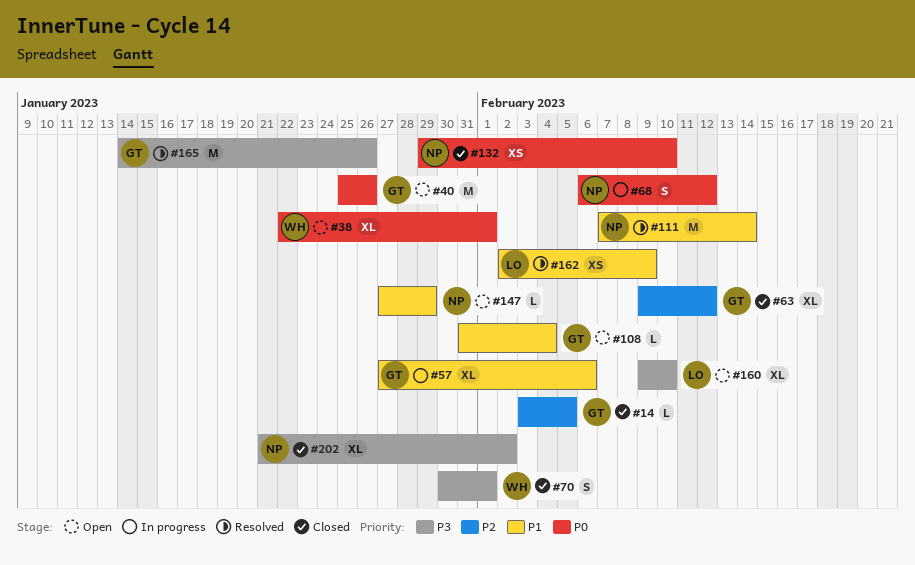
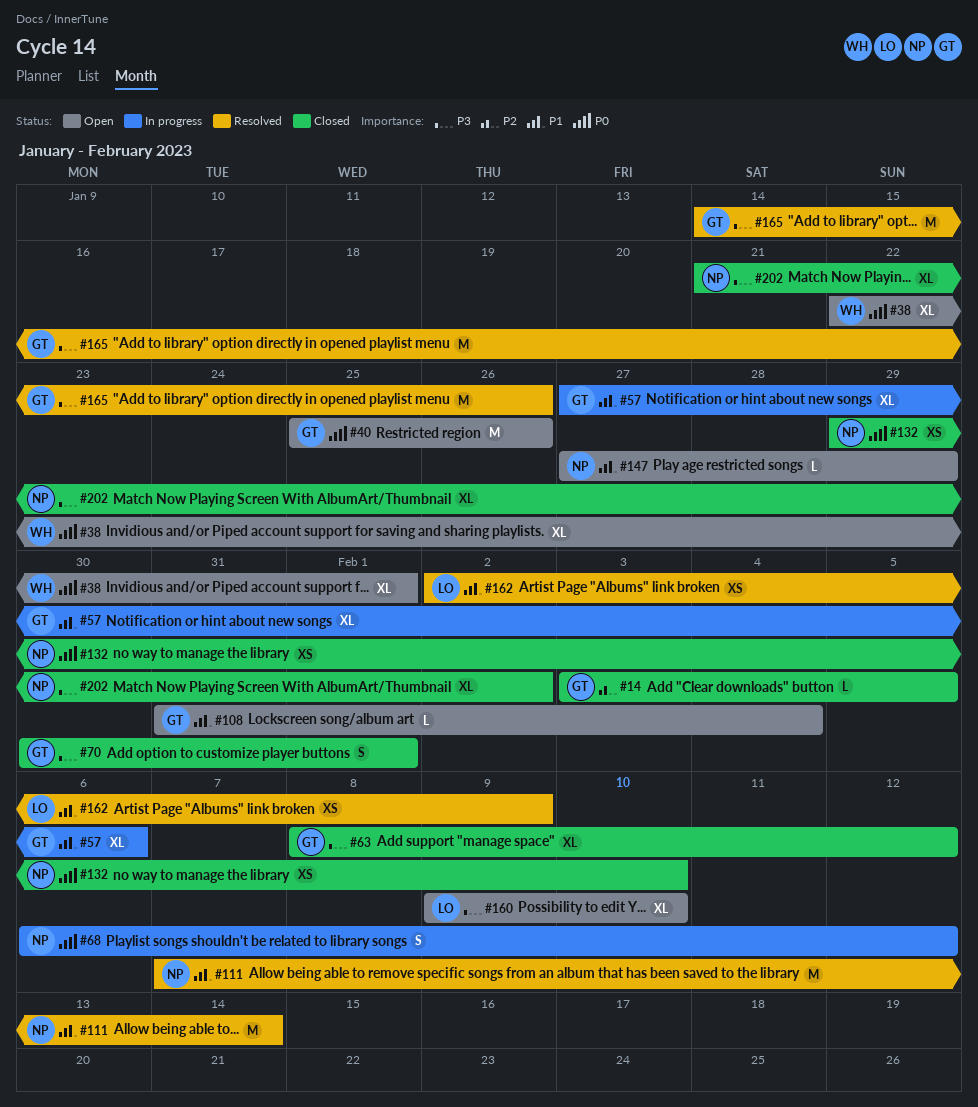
#63, priority: P2 -> P3
#63, start: Feb 9 -> Feb 8
#70, owner: WH -> GT

